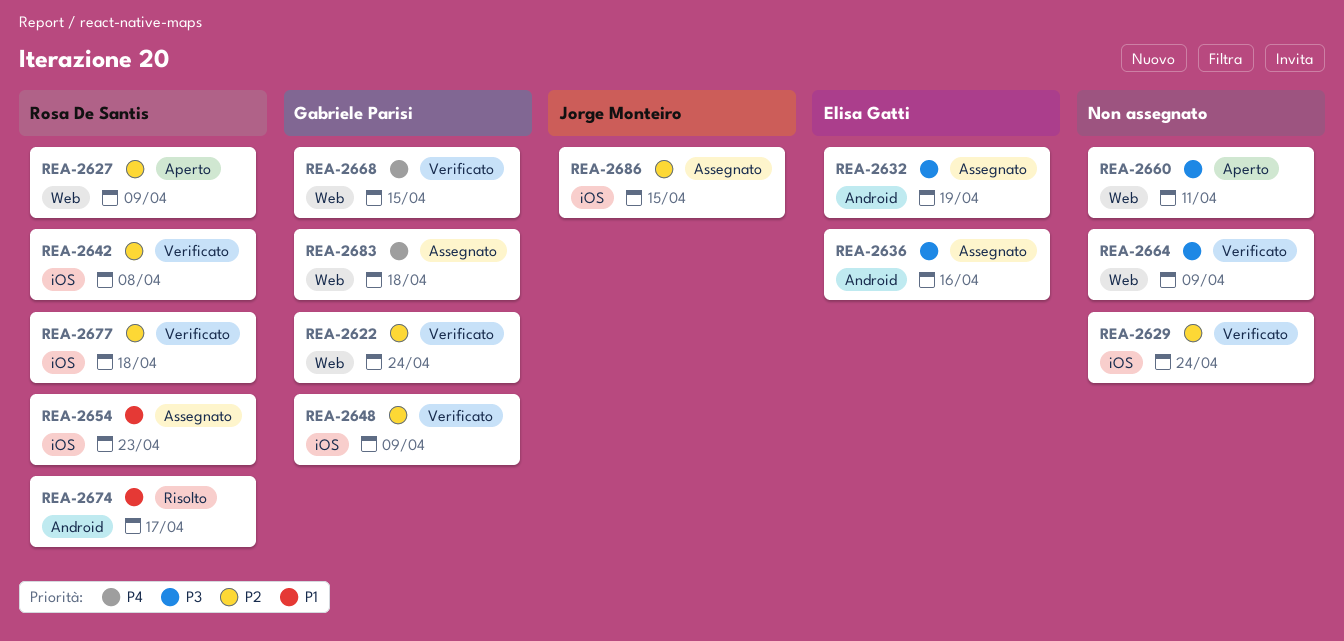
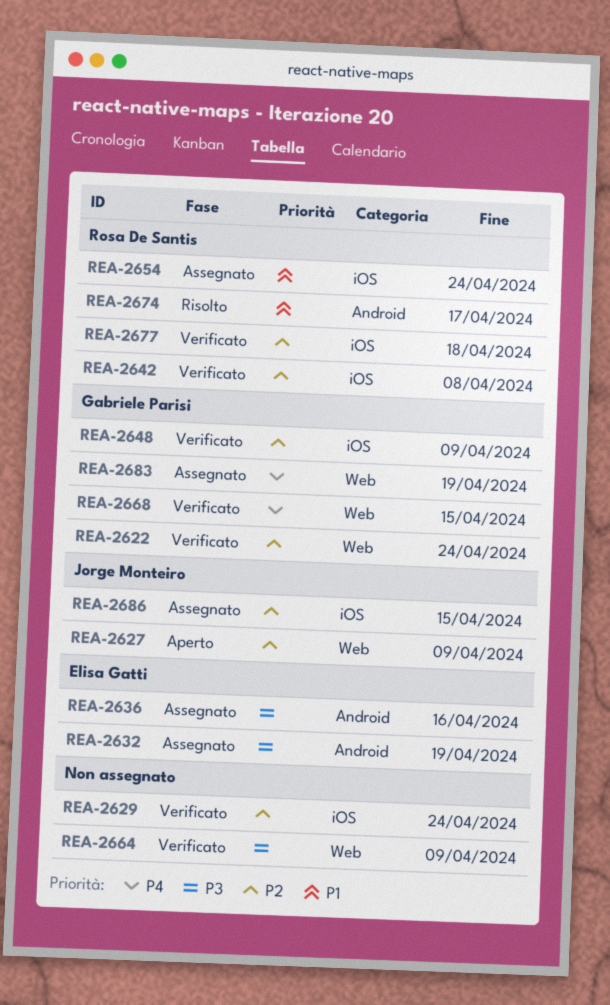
REA-2627, owner: Rosa De Santis -> Jorge Monteiro
REA-2654, due: Apr 23 -> Apr 24
REA-2660: present -> none
REA-2683, due: Apr 18 -> Apr 19

